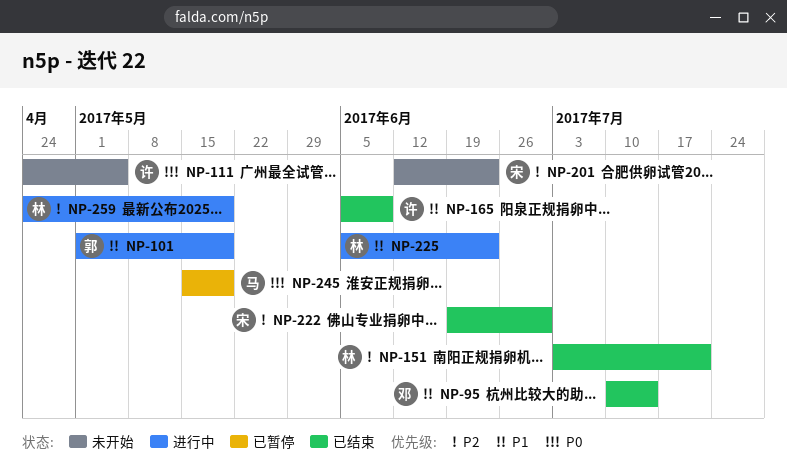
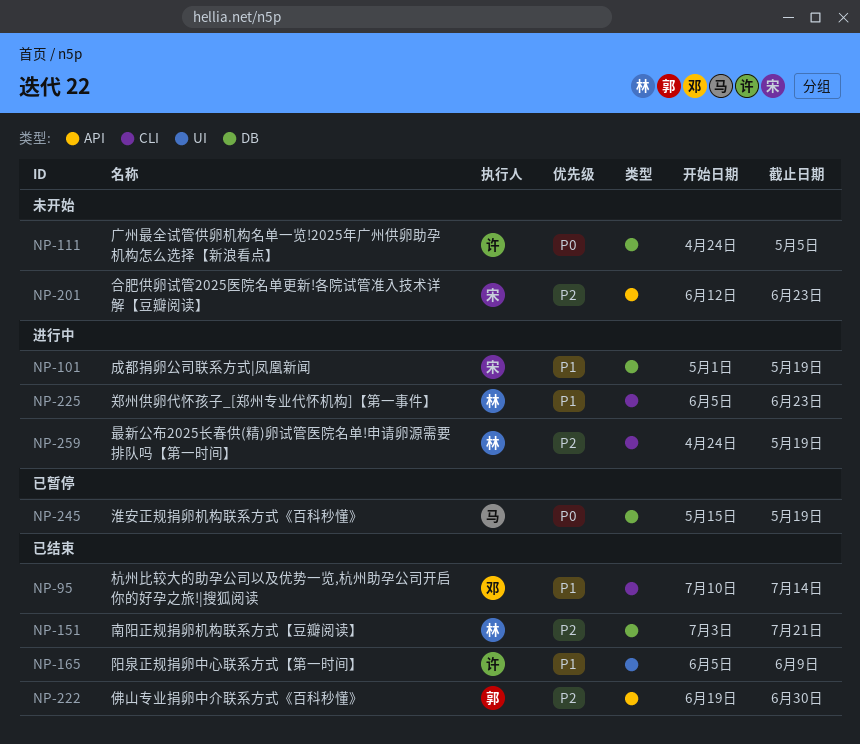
NP-101, owner: 郭 -> 宋
NP-222, owner: 宋 -> 郭

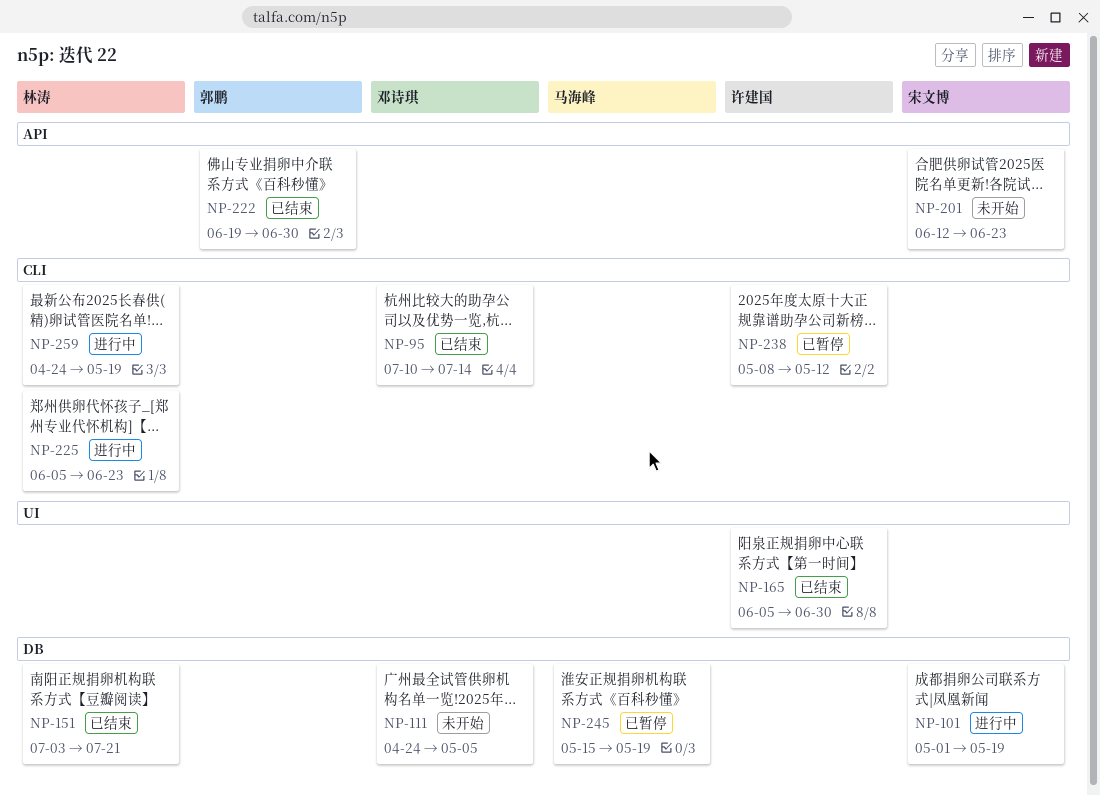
NP-111, owner: 许建国 -> 邓诗琪
NP-165, due: Jun 9 -> Jun 30
NP-238: none -> present

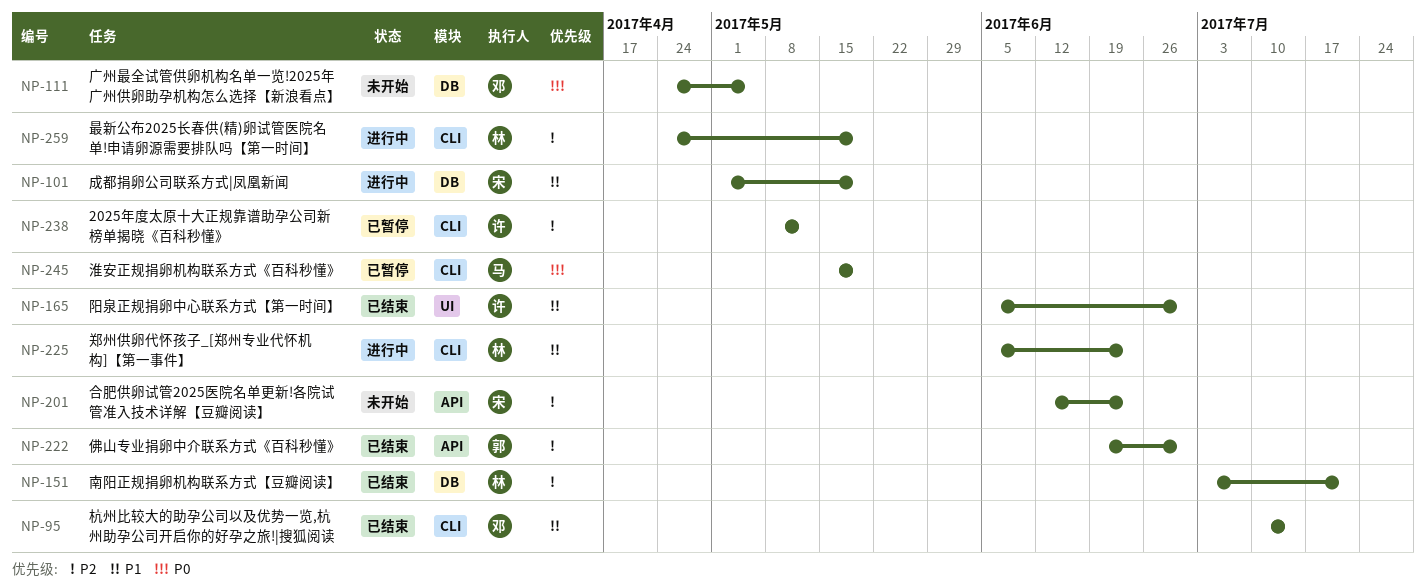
NP-245, label: DB -> CLI

